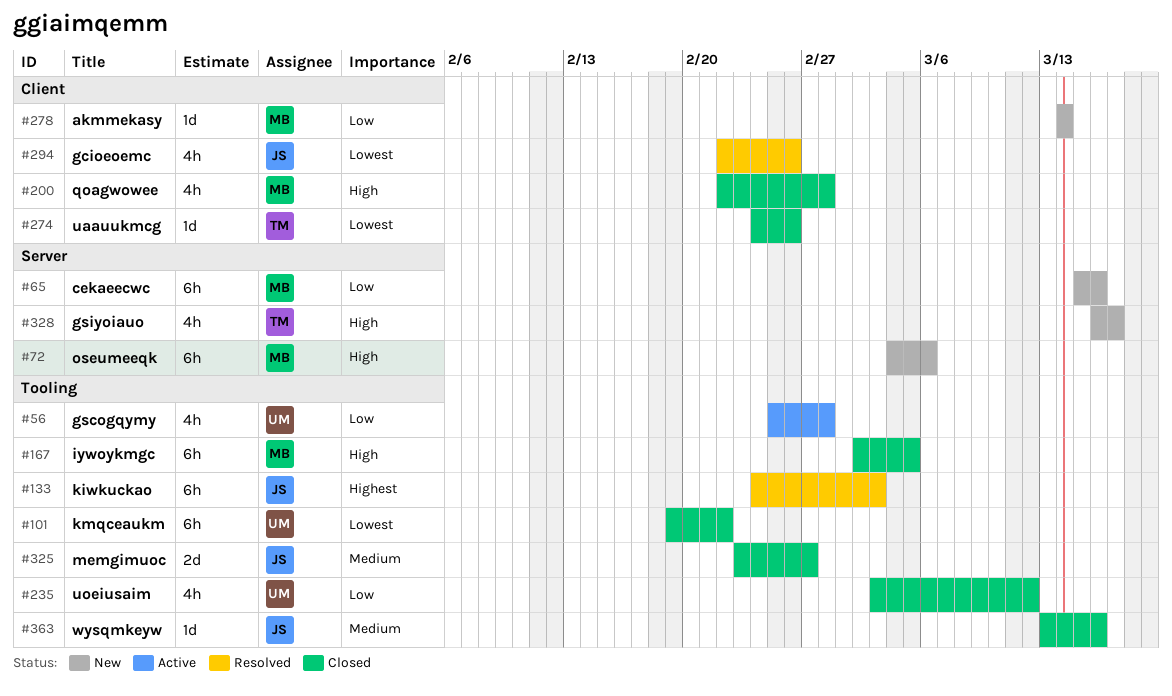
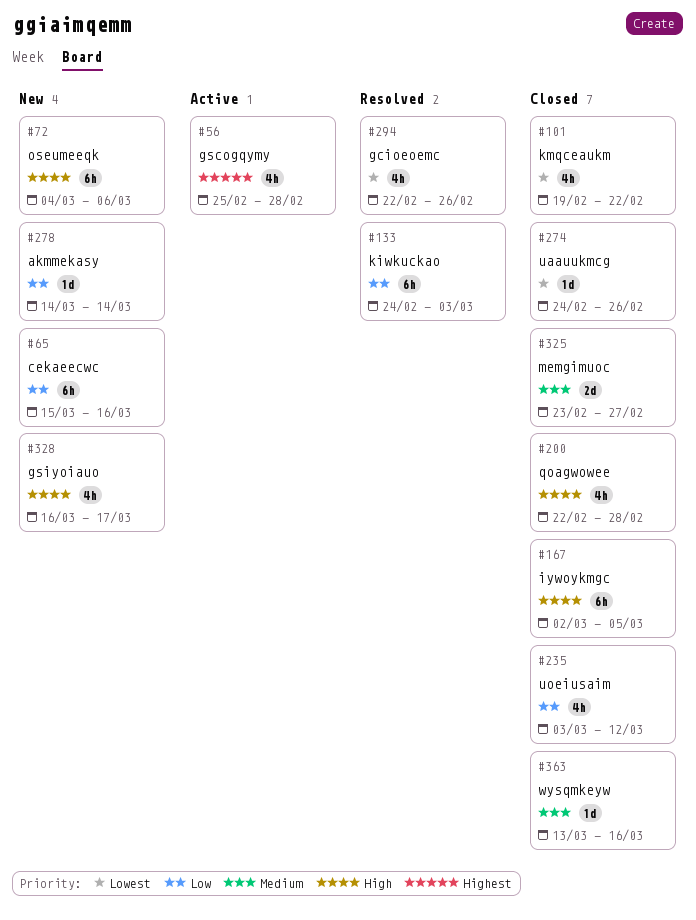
#56, priority: Low -> Highest
#101, estimate: 6h -> 4h
#133, priority: Highest -> Low

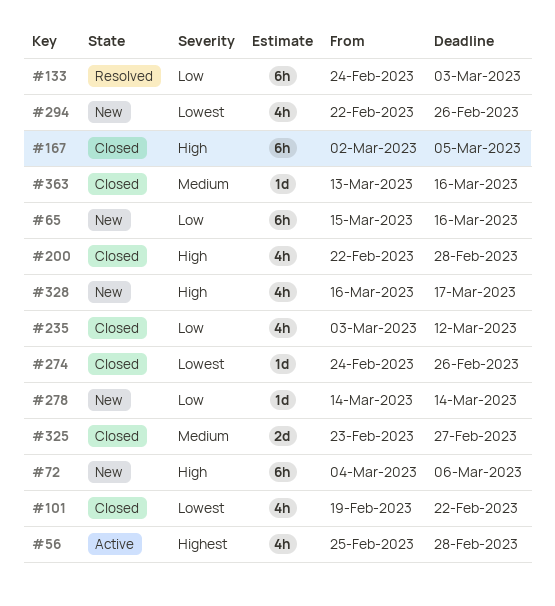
#294, status: Resolved -> New

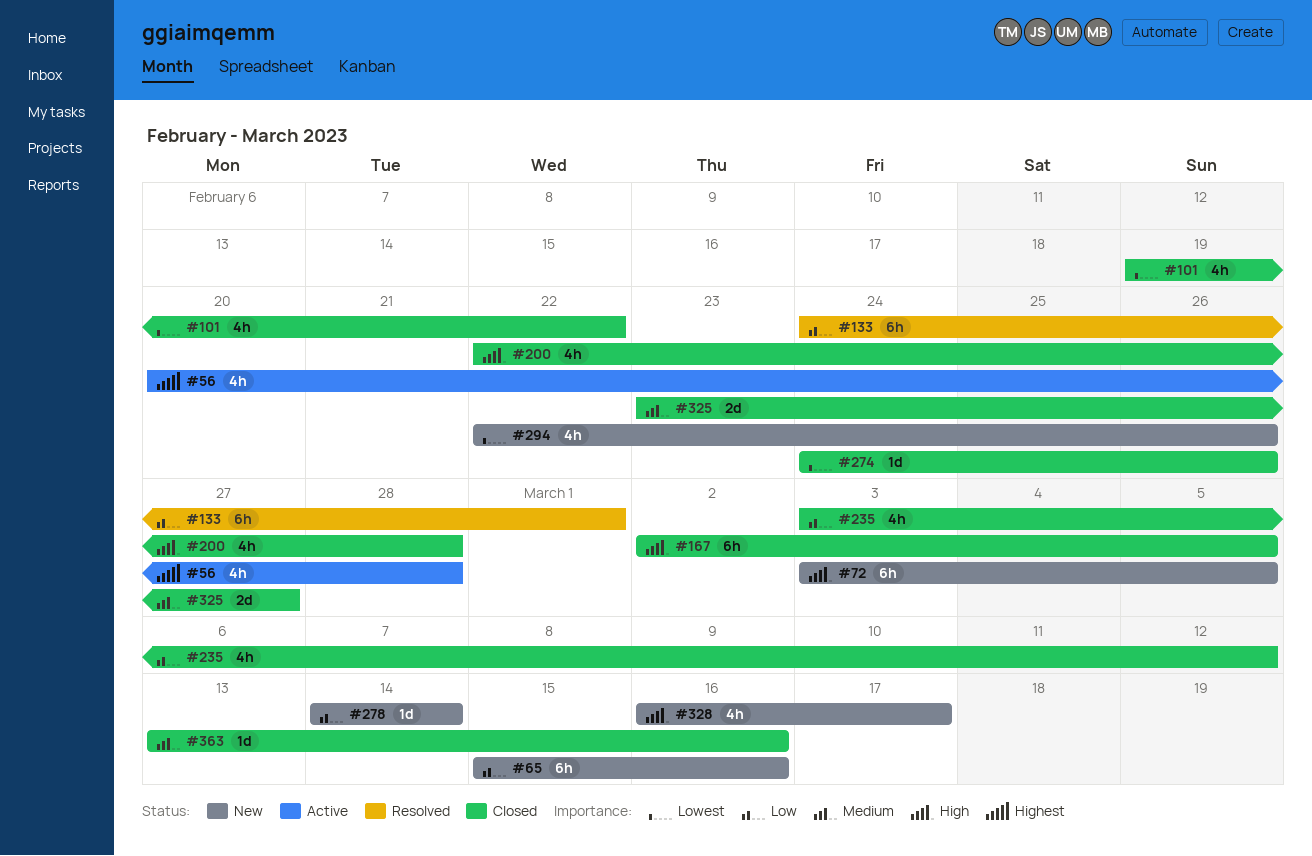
#56, start: Feb 25 -> Feb 20
#72, start: Mar 4 -> Mar 3
#72, due: Mar 6 -> Mar 5
#133, due: Mar 3 -> Mar 1

